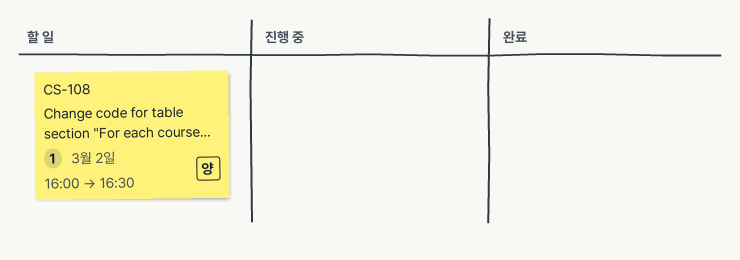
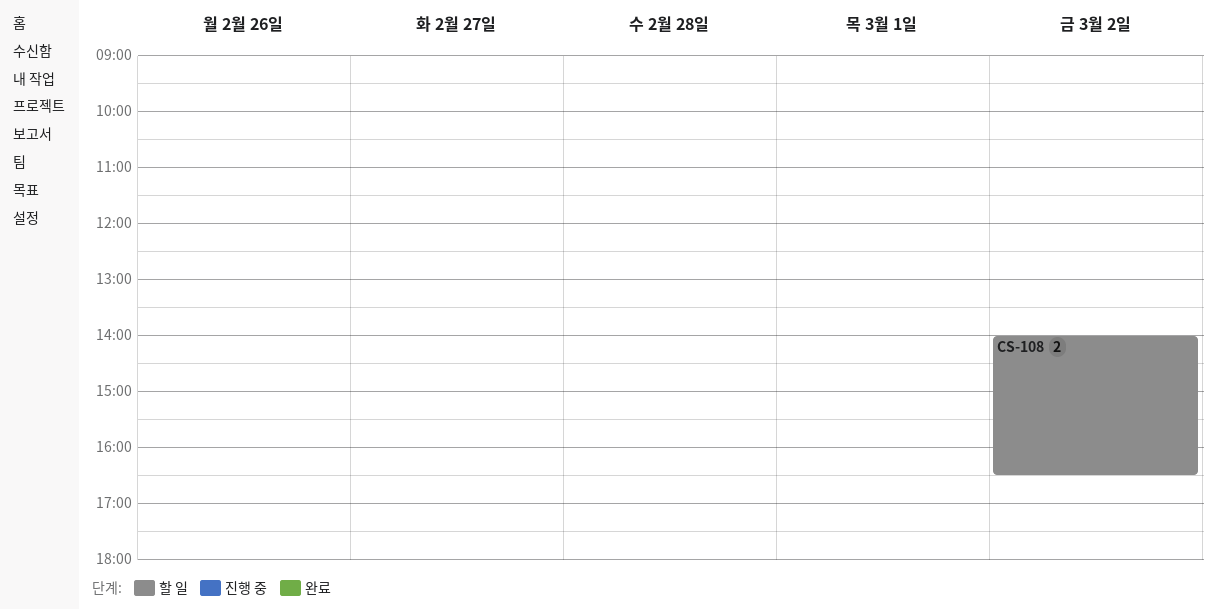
CS-108, estimate: 1 -> 2
CS-108, begins: 16:00 -> 14:00

